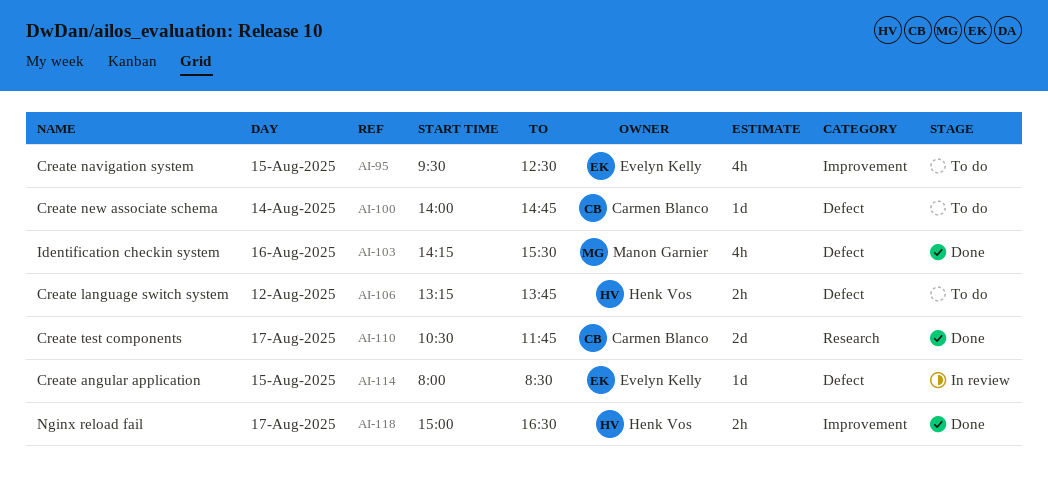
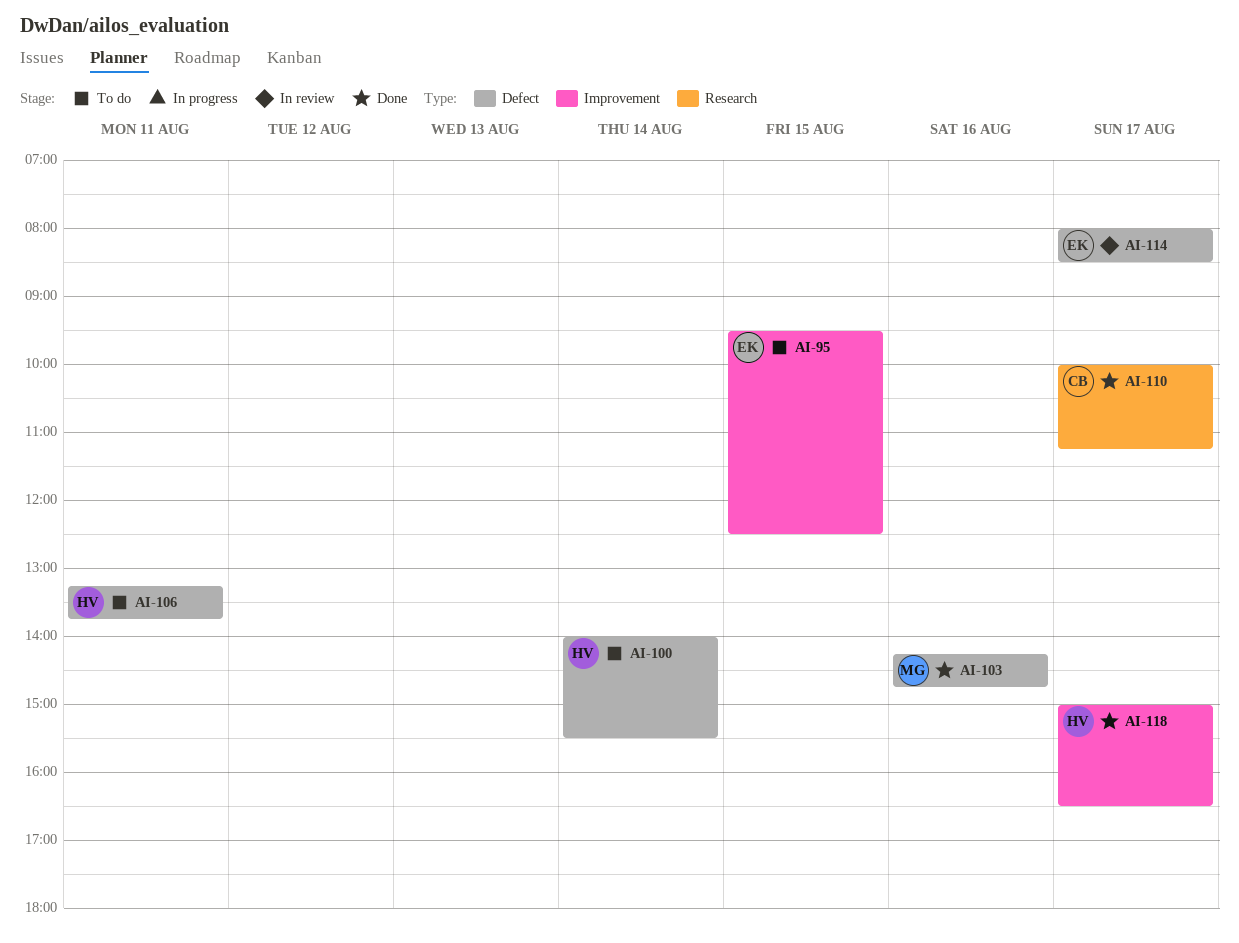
AI-100, owner: Carmen Blanco -> Henk Vos
AI-100, ends: 14:45 -> 15:30
AI-103, ends: 15:30 -> 14:45
AI-106, day: Aug 12 -> Aug 11
AI-110, begins: 10:30 -> 10:00
AI-110, ends: 11:45 -> 11:15
AI-114, day: Aug 15 -> Aug 17

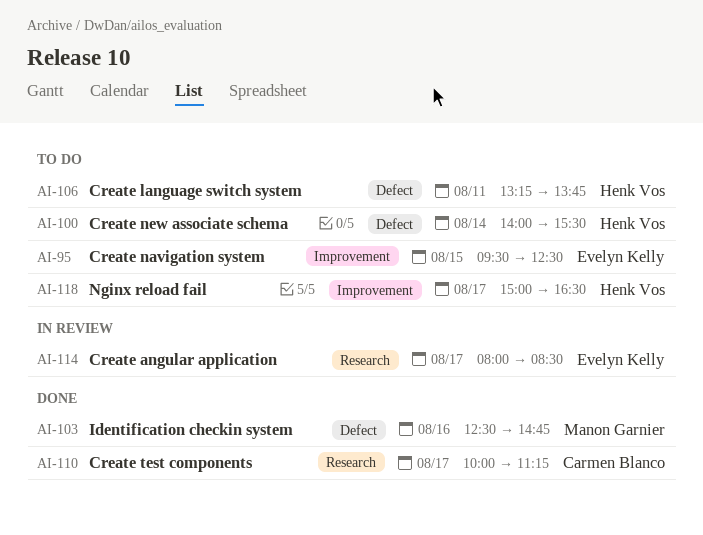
AI-103, begins: 14:15 -> 12:30
AI-114, label: Defect -> Research
AI-118, status: Done -> To do

